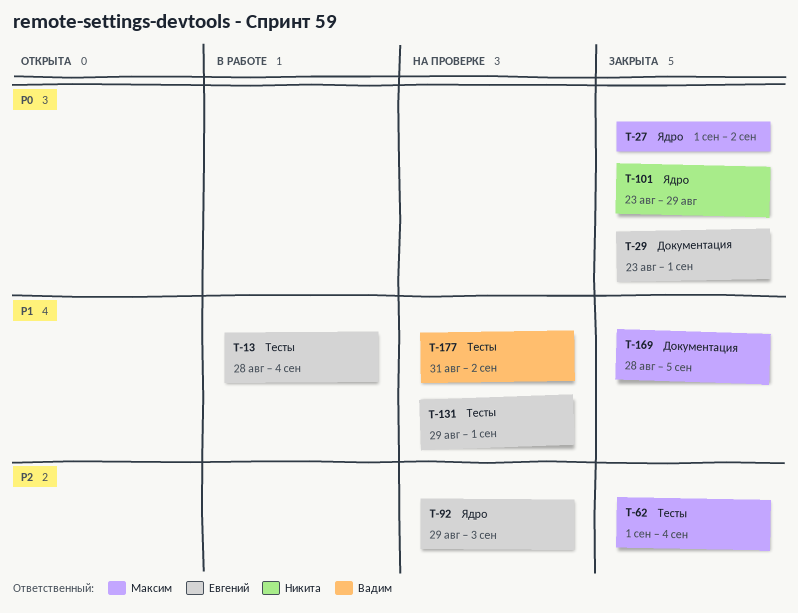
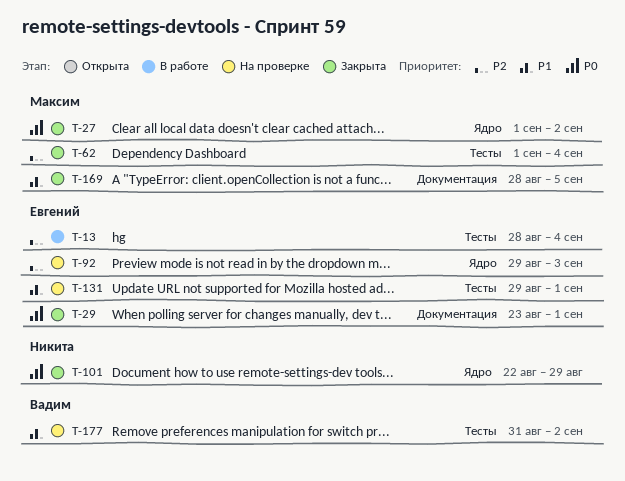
T-13, priority: P1 -> P2
T-101, start: Aug 23 -> Aug 22

